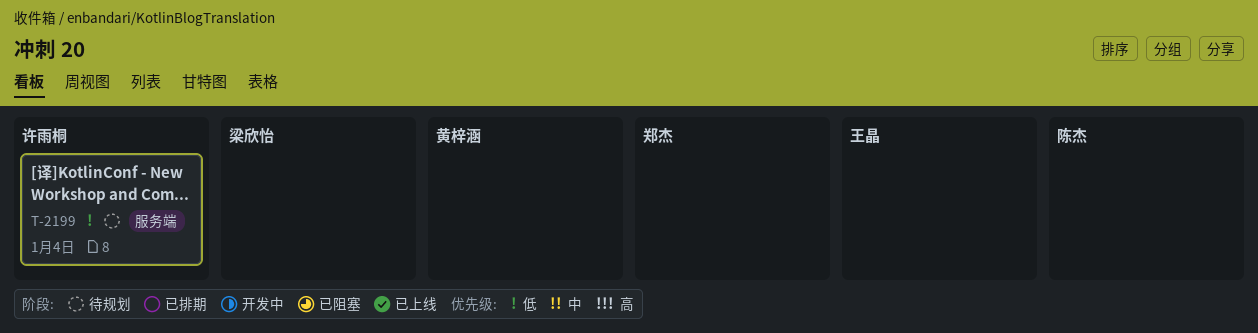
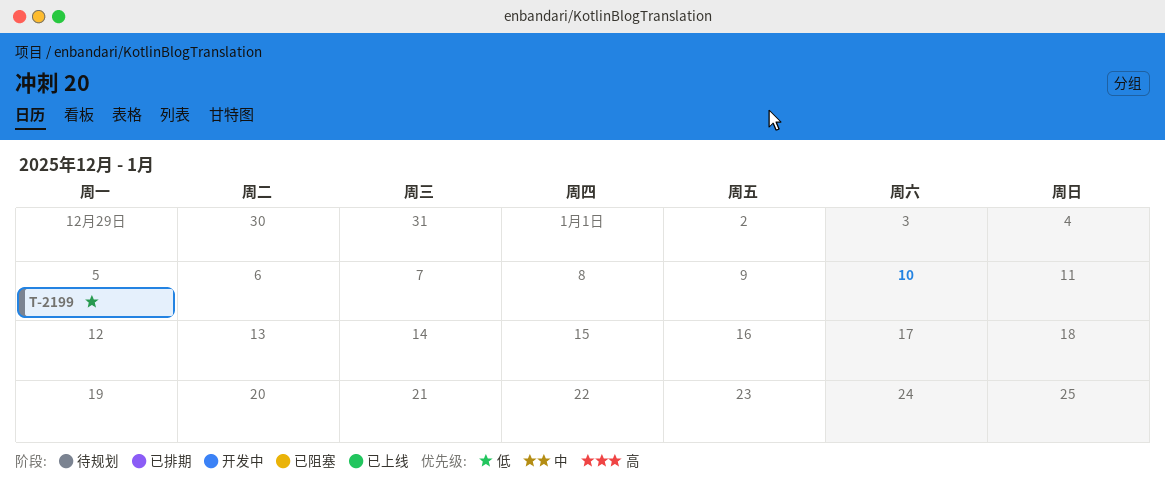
T-2199, due: Jan 4 -> Jan 5

